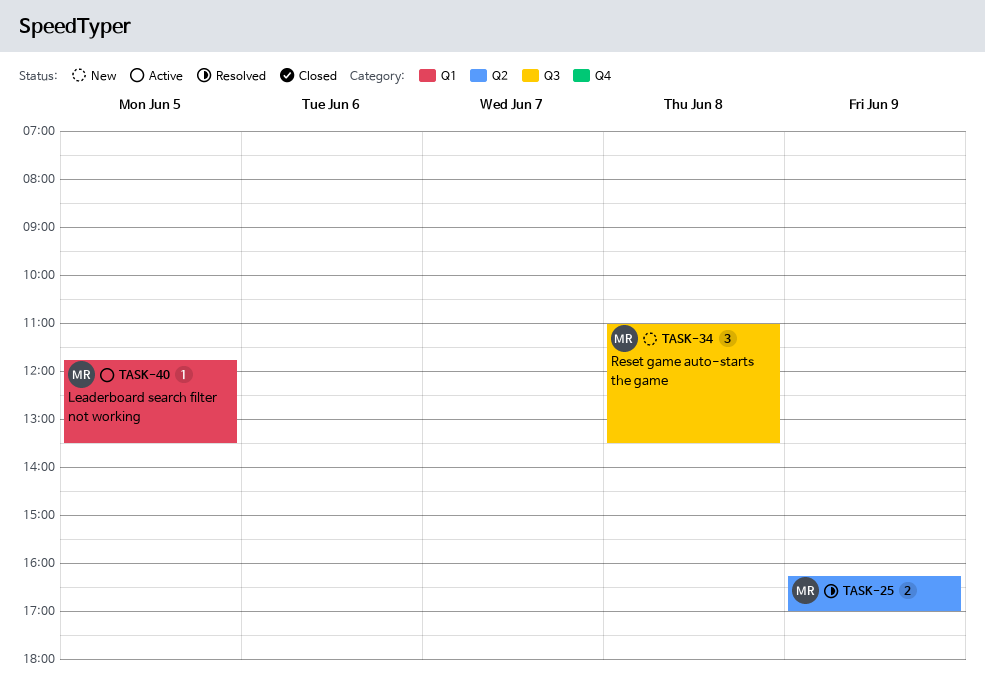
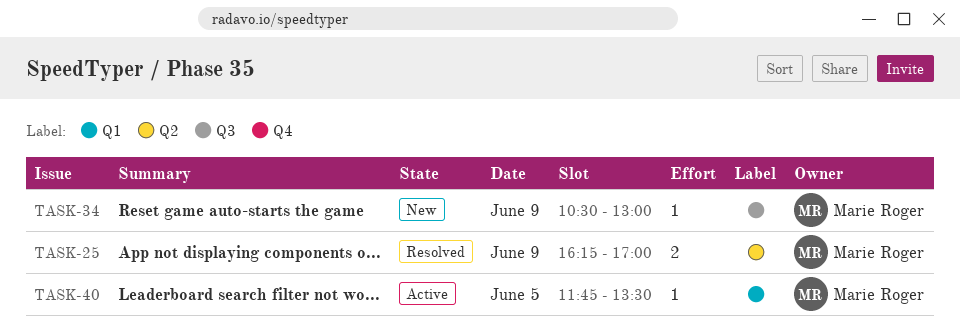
TASK-34, estimate: 3 -> 1
TASK-34, day: Jun 8 -> Jun 9
TASK-34, begins: 11:00 -> 10:30
TASK-34, ends: 13:30 -> 13:00

